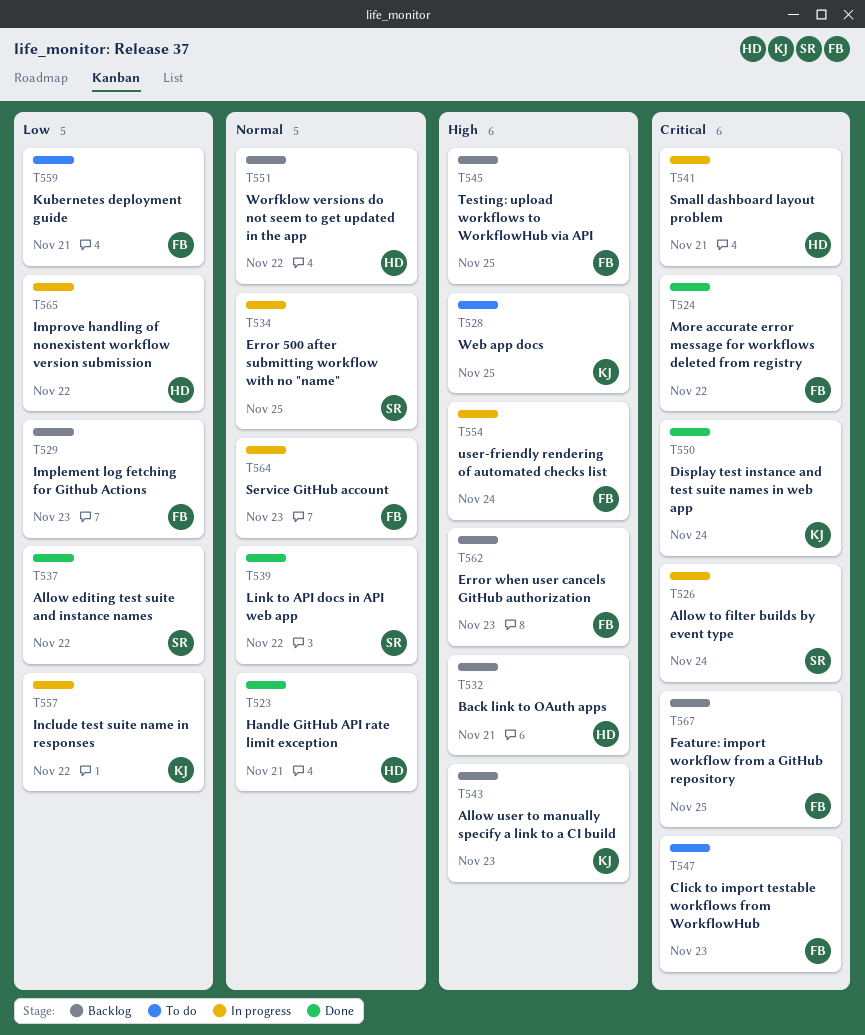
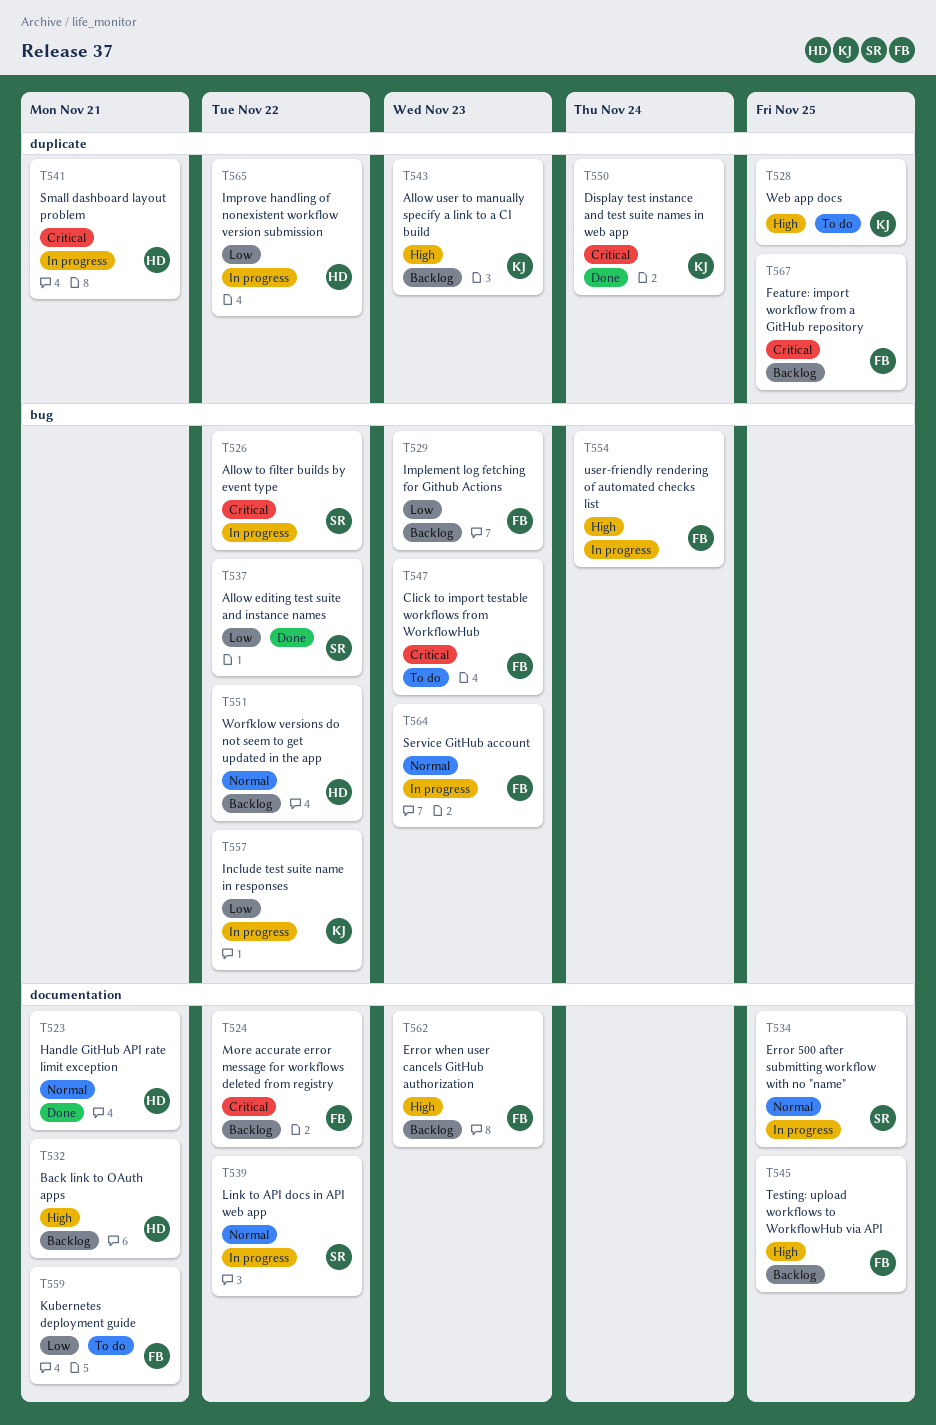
T524, status: Done -> Backlog
T526, due: Nov 24 -> Nov 22
T539, status: Done -> In progress

